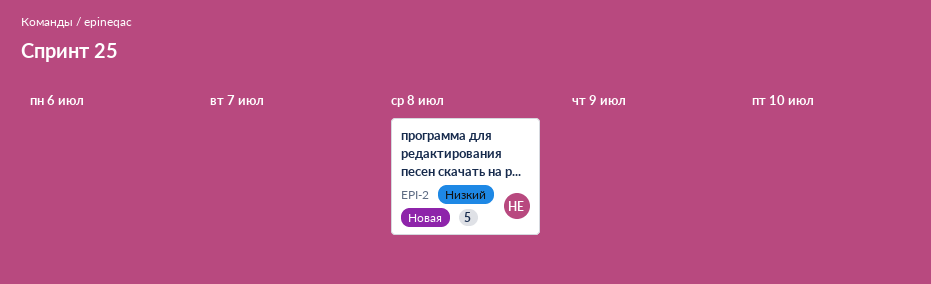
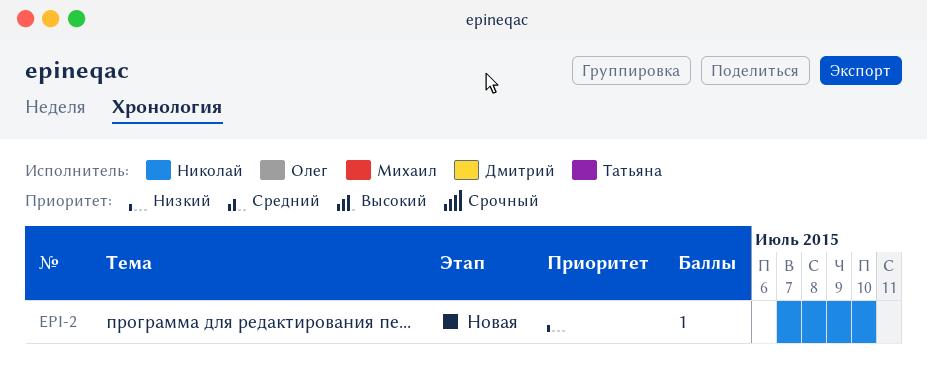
EPI-2, estimate: 5 -> 1
EPI-2, due: Jul 8 -> Jul 10

